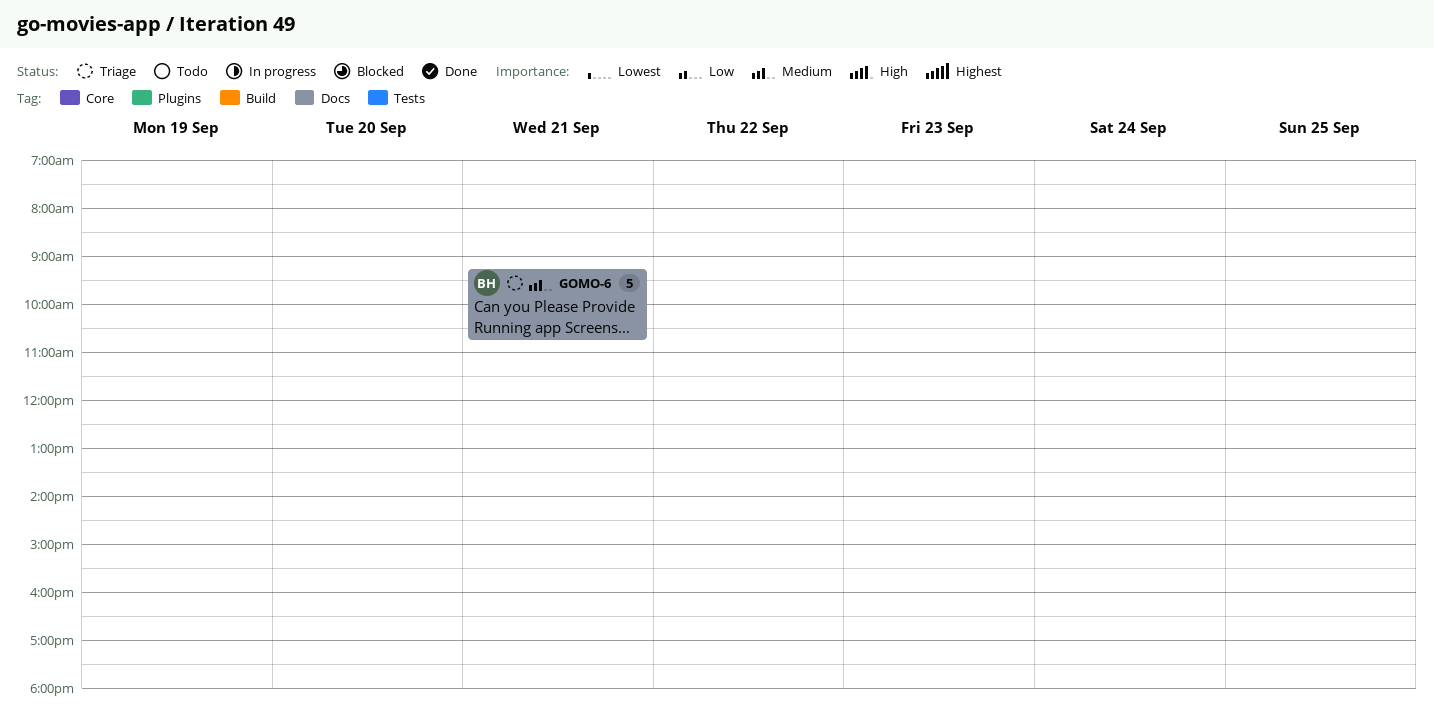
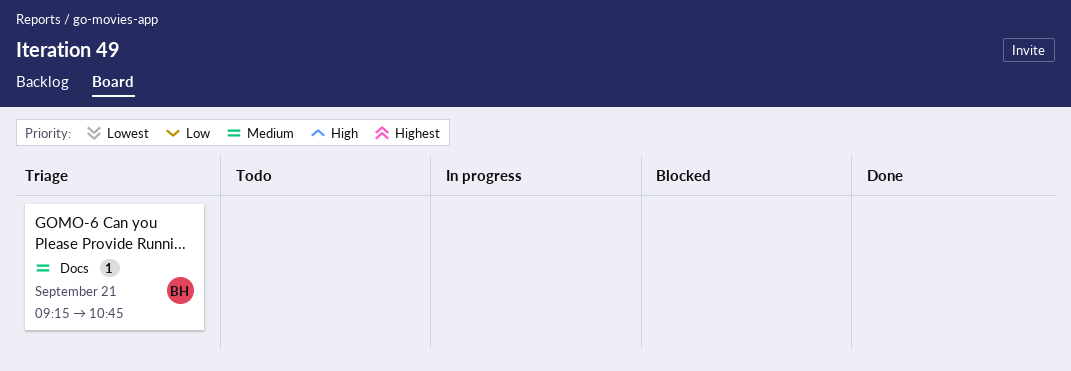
GOMO-6, estimate: 5 -> 1

